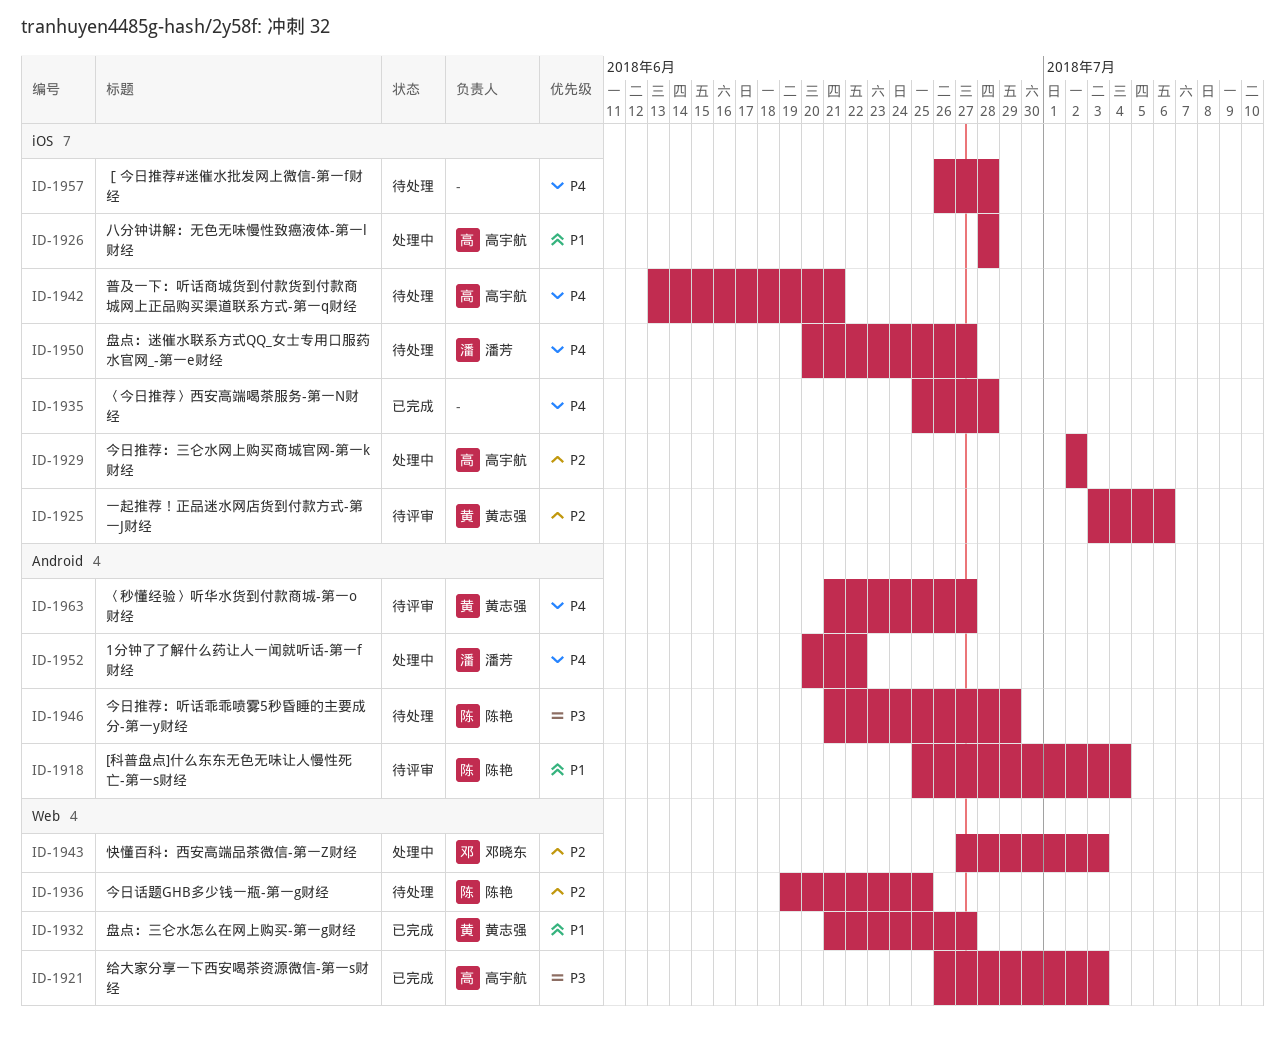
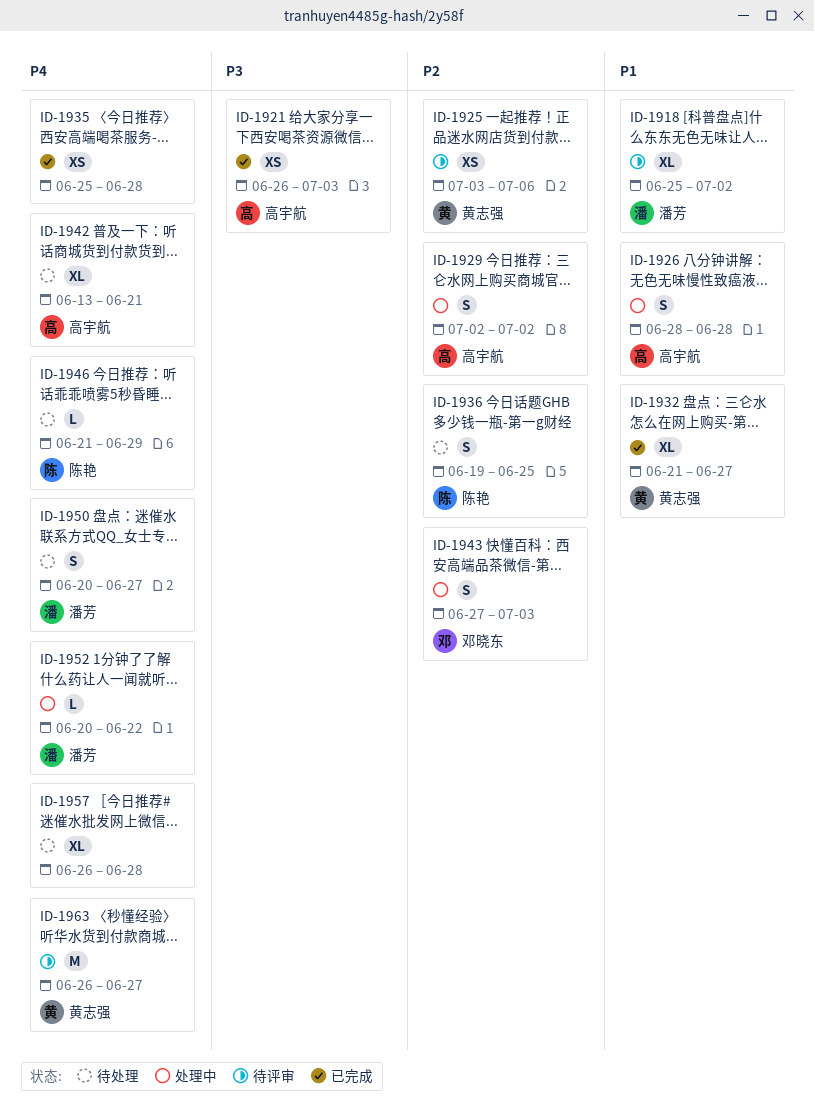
ID-1918, owner: 陈艳 -> 潘芳
ID-1918, due: Jul 4 -> Jul 2
ID-1946, priority: P3 -> P4
ID-1963, start: Jun 21 -> Jun 26

